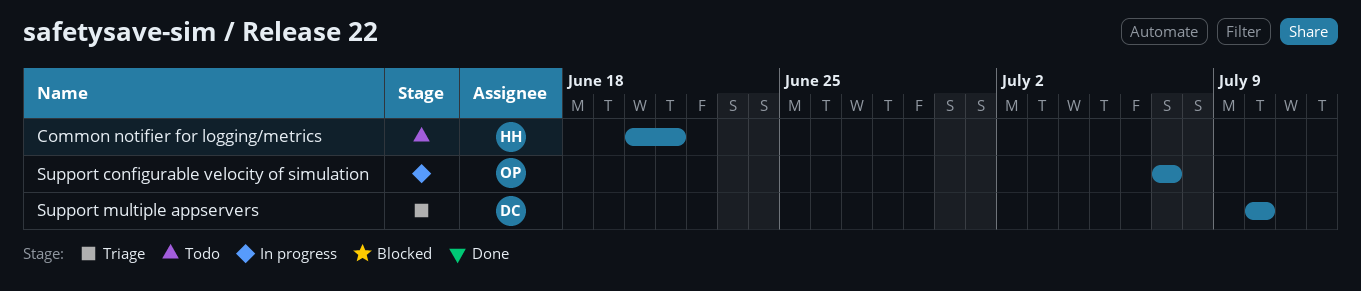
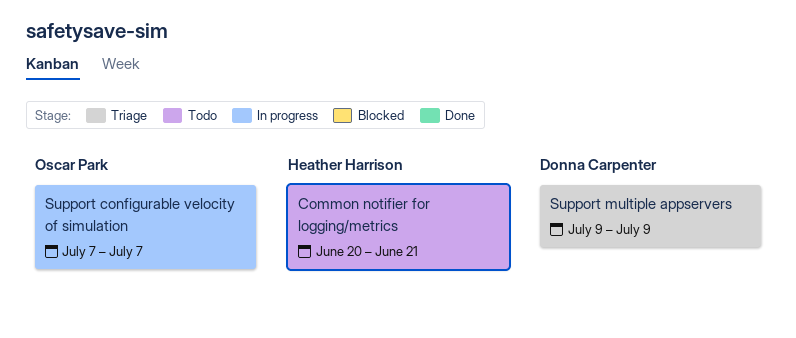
Support multiple appservers, start: Jul 10 -> Jul 9
Support multiple appservers, due: Jul 10 -> Jul 9

